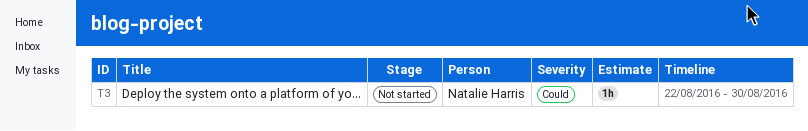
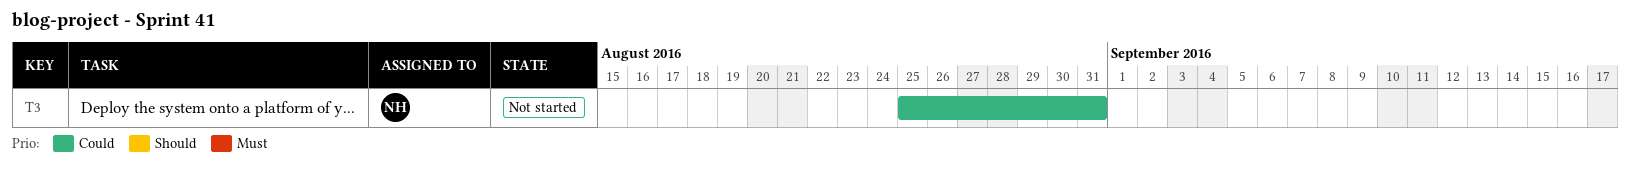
T3, start: Aug 22 -> Aug 25
T3, due: Aug 30 -> Aug 31

